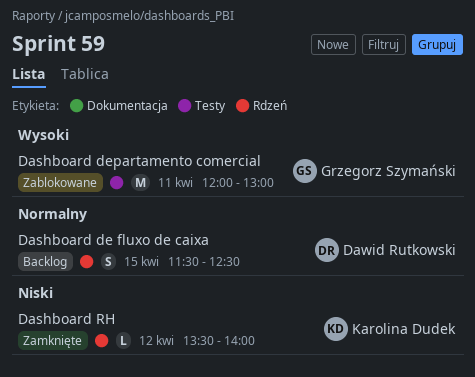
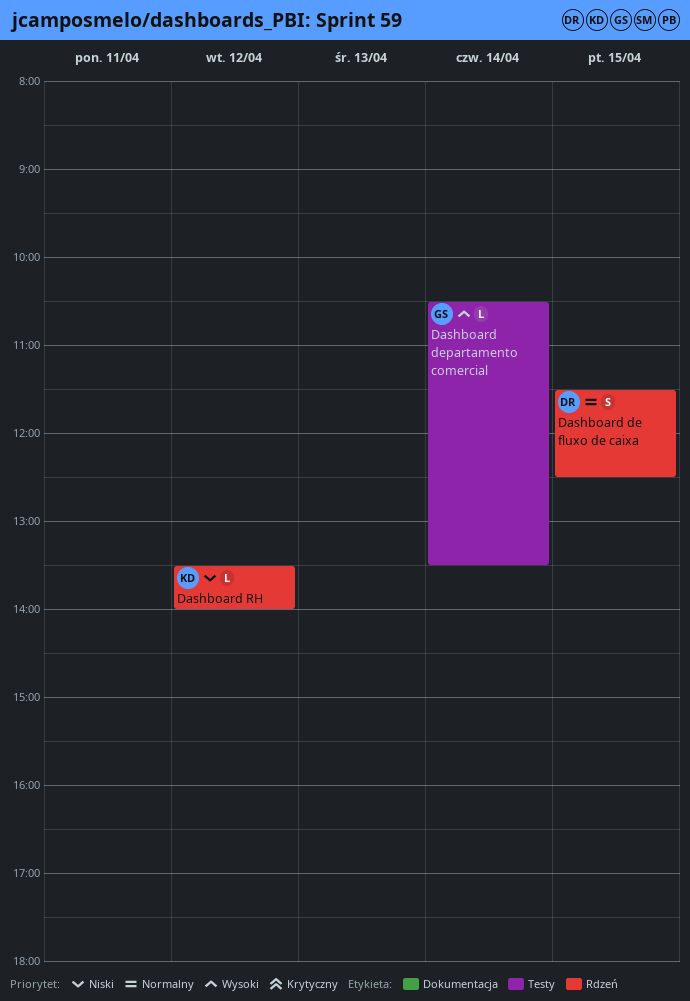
Dashboard departamento comercial, estimate: M -> L
Dashboard departamento comercial, day: Apr 11 -> Apr 14
Dashboard departamento comercial, begins: 12:00 -> 10:30
Dashboard departamento comercial, ends: 13:00 -> 13:30

